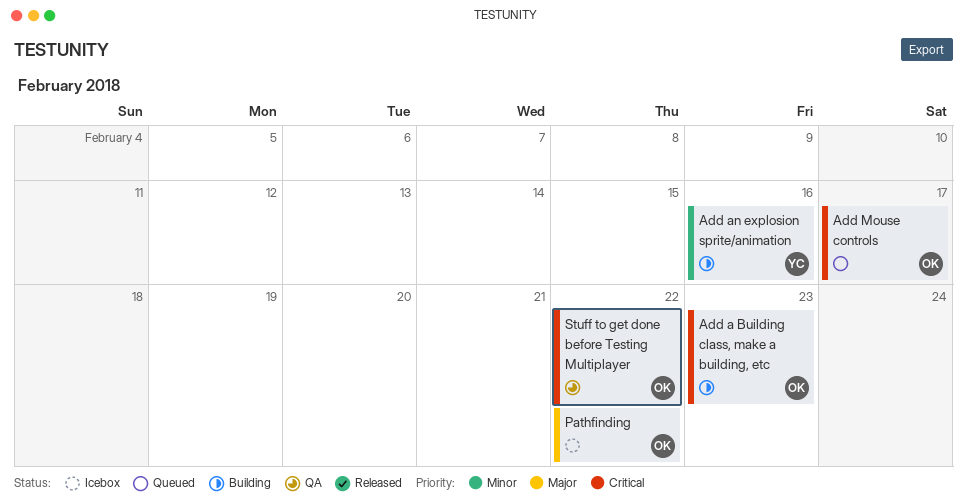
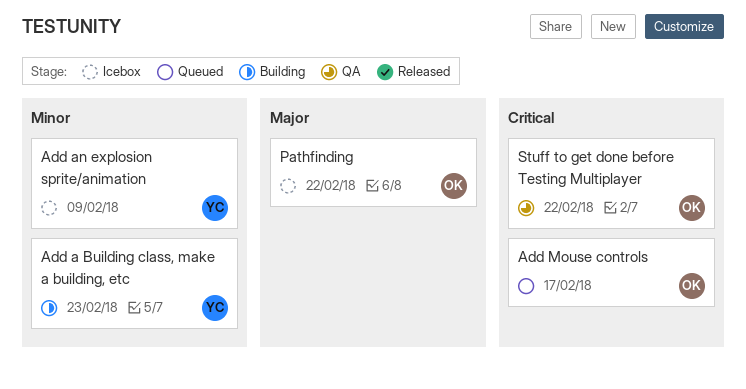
Add a Building class, make a building, etc, owner: OK -> YC
Add a Building class, make a building, etc, priority: Critical -> Minor
Add an explosion sprite/animation, status: Building -> Icebox
Add an explosion sprite/animation, due: Feb 16 -> Feb 9

